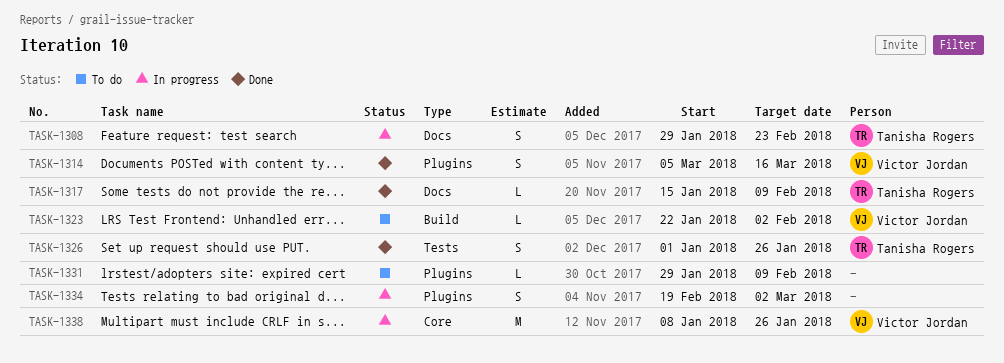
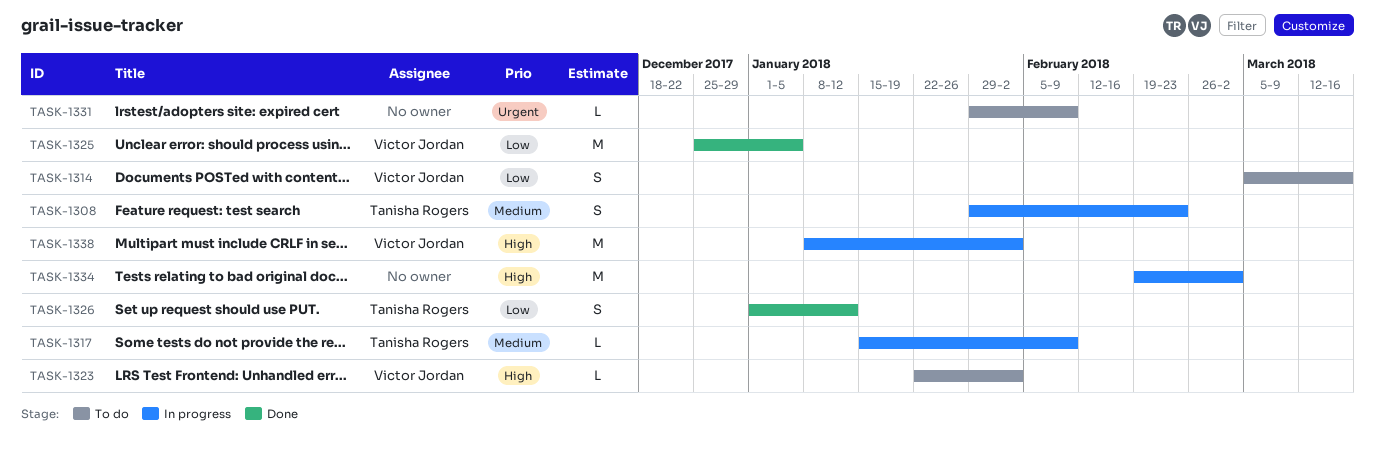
TASK-1314, status: Done -> To do
TASK-1317, status: Done -> In progress
TASK-1325: none -> present
TASK-1326, due: Jan 26 -> Jan 12
TASK-1334, estimate: S -> M
TASK-1338, due: Jan 26 -> Feb 2

